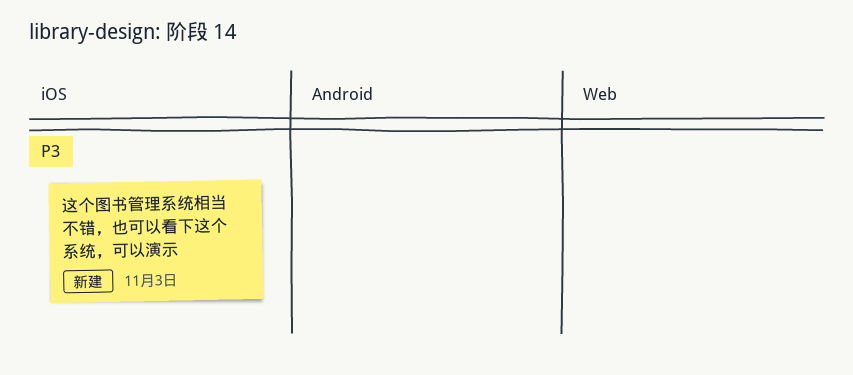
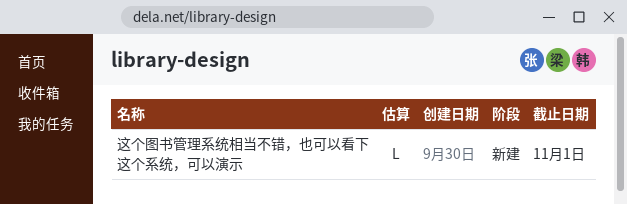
这个图书管理系统相当不错，也可以看下这个系统，可以演示, due: Nov 3 -> Nov 1

